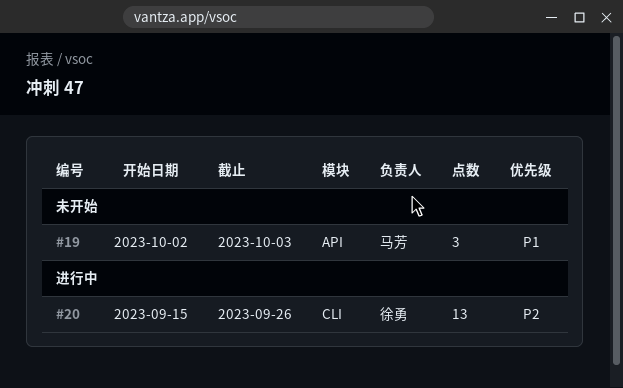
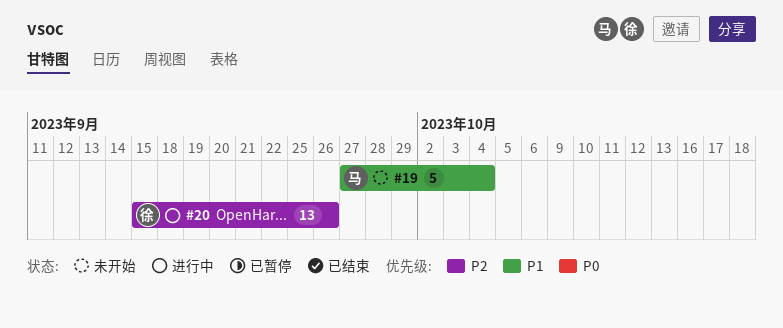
#19, estimate: 3 -> 5
#19, start: Oct 2 -> Sep 27
#19, due: Oct 3 -> Oct 4

